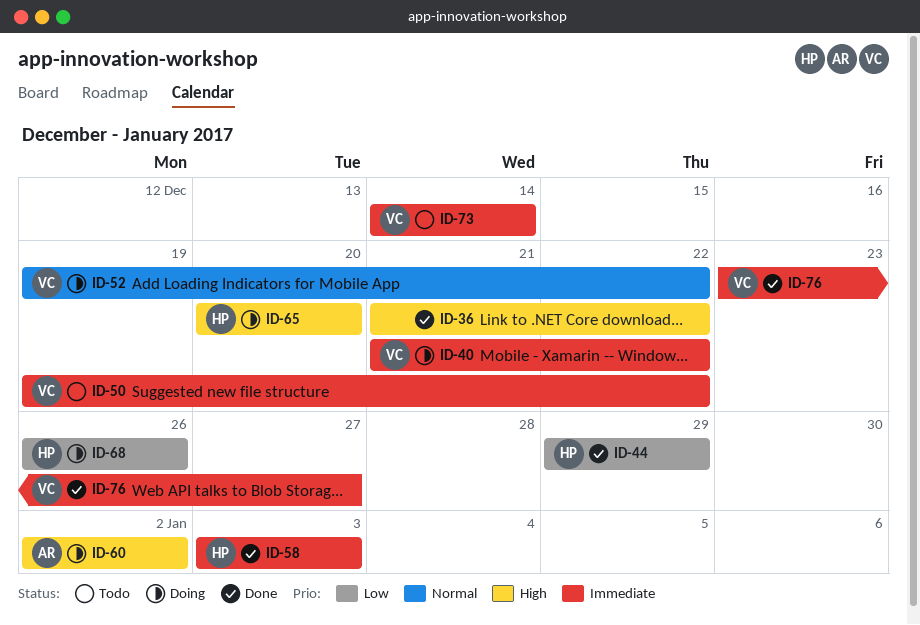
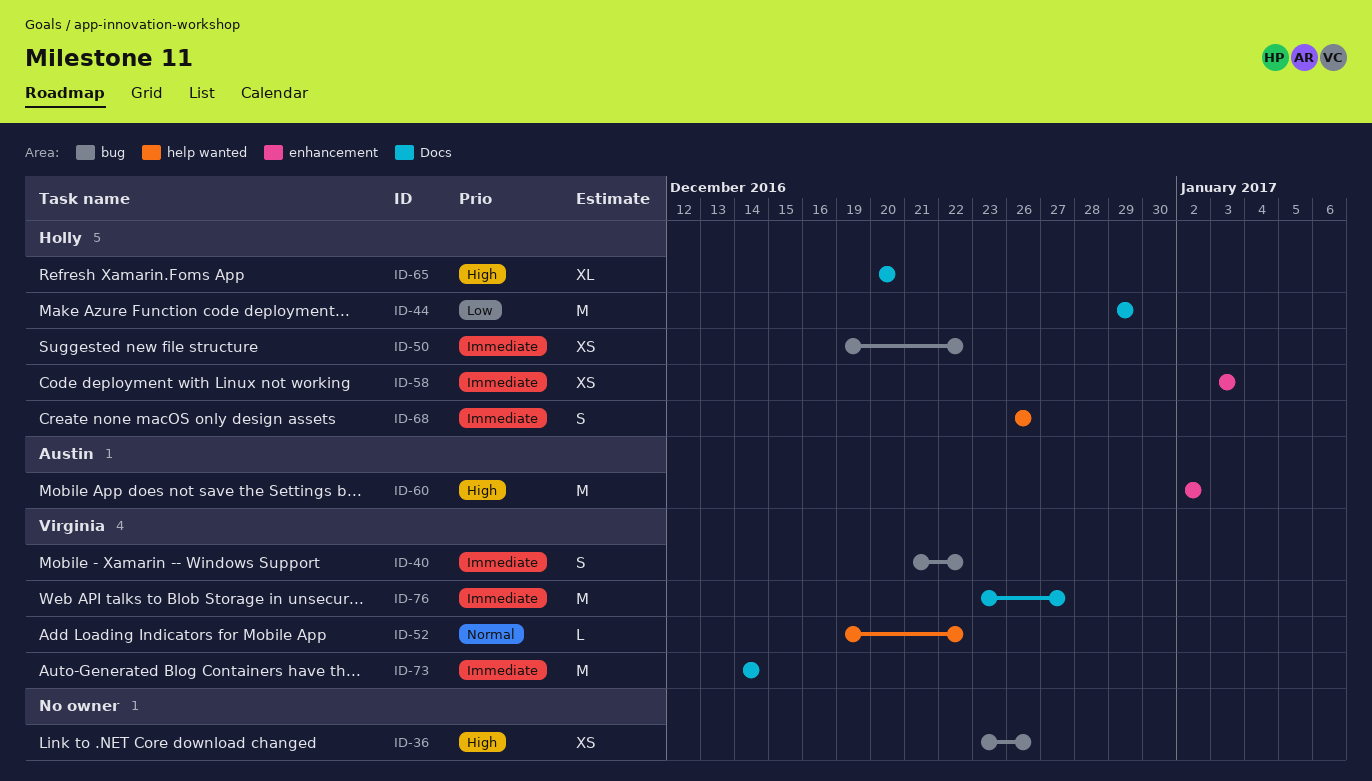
ID-36, start: Dec 21 -> Dec 23
ID-36, due: Dec 22 -> Dec 26
ID-50, owner: Virginia -> Holly
ID-68, priority: Low -> Immediate

